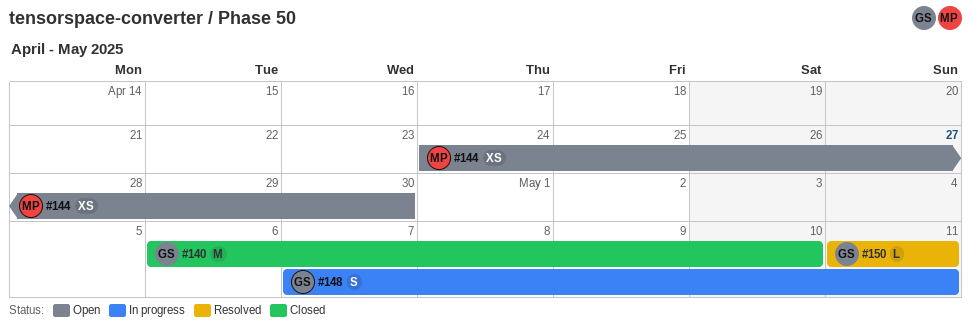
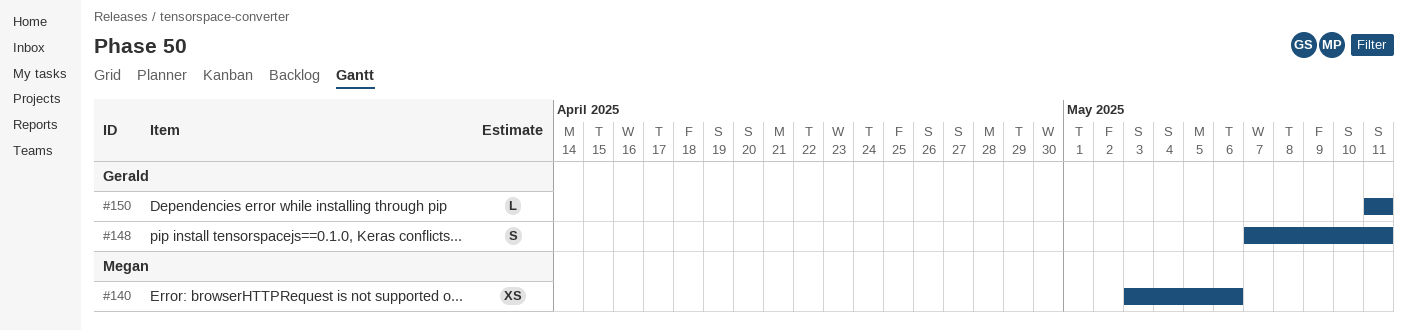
#140, owner: Gerald -> Megan
#140, estimate: M -> XS
#140, start: May 6 -> May 3
#140, due: May 10 -> May 6
#144: present -> none

